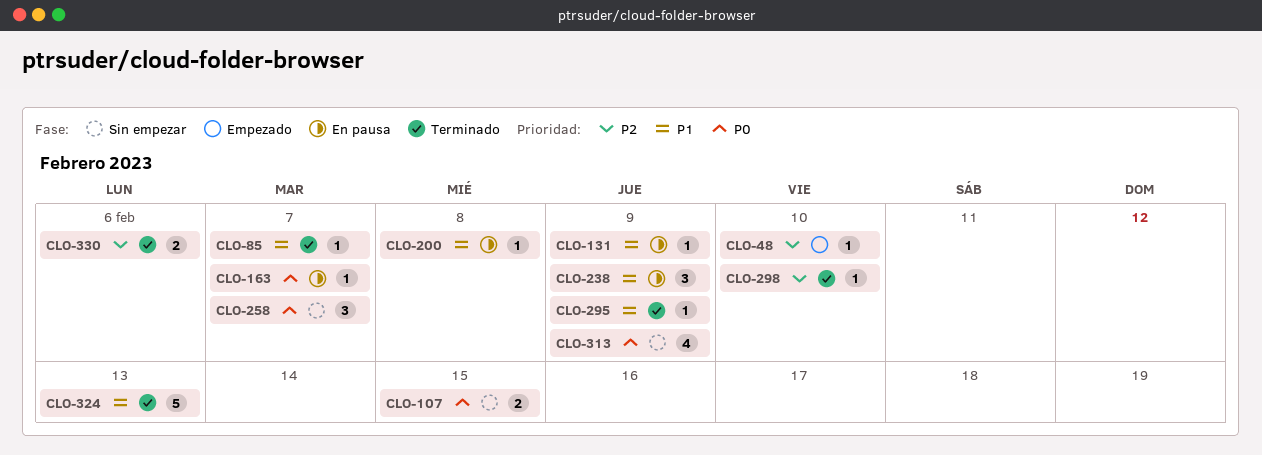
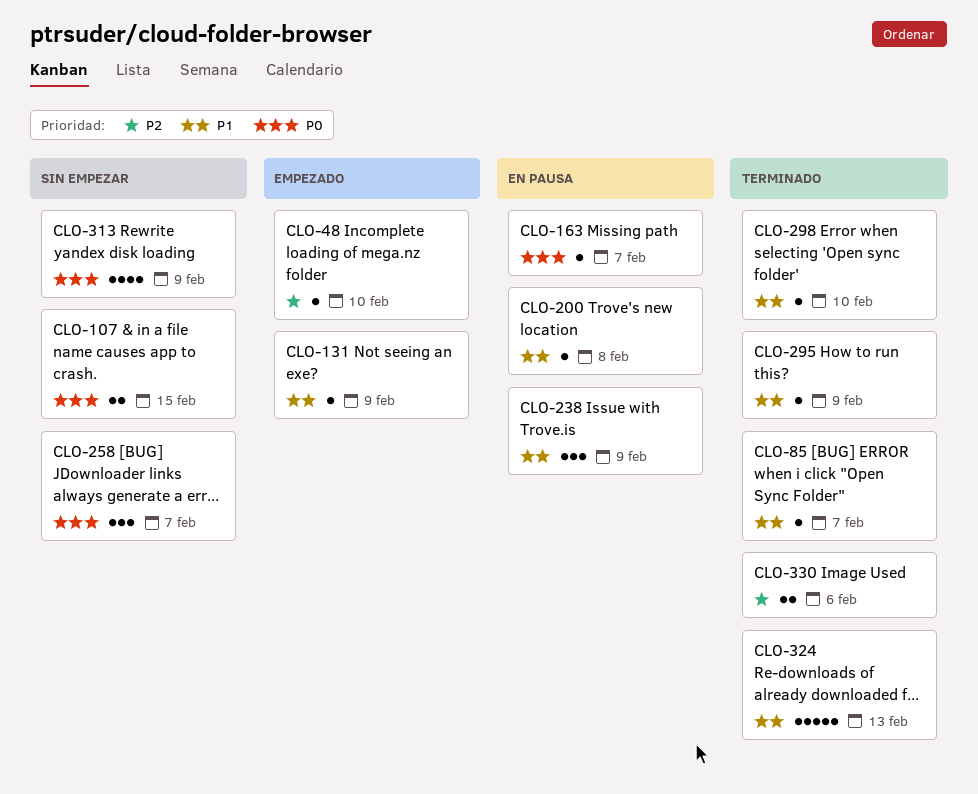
CLO-131, status: En pausa -> Empezado
CLO-298, priority: P2 -> P1

